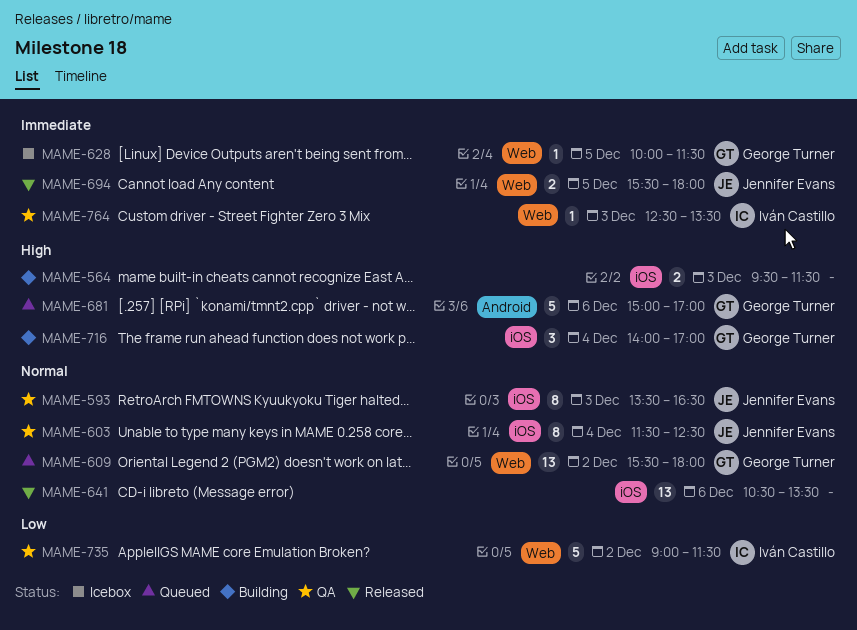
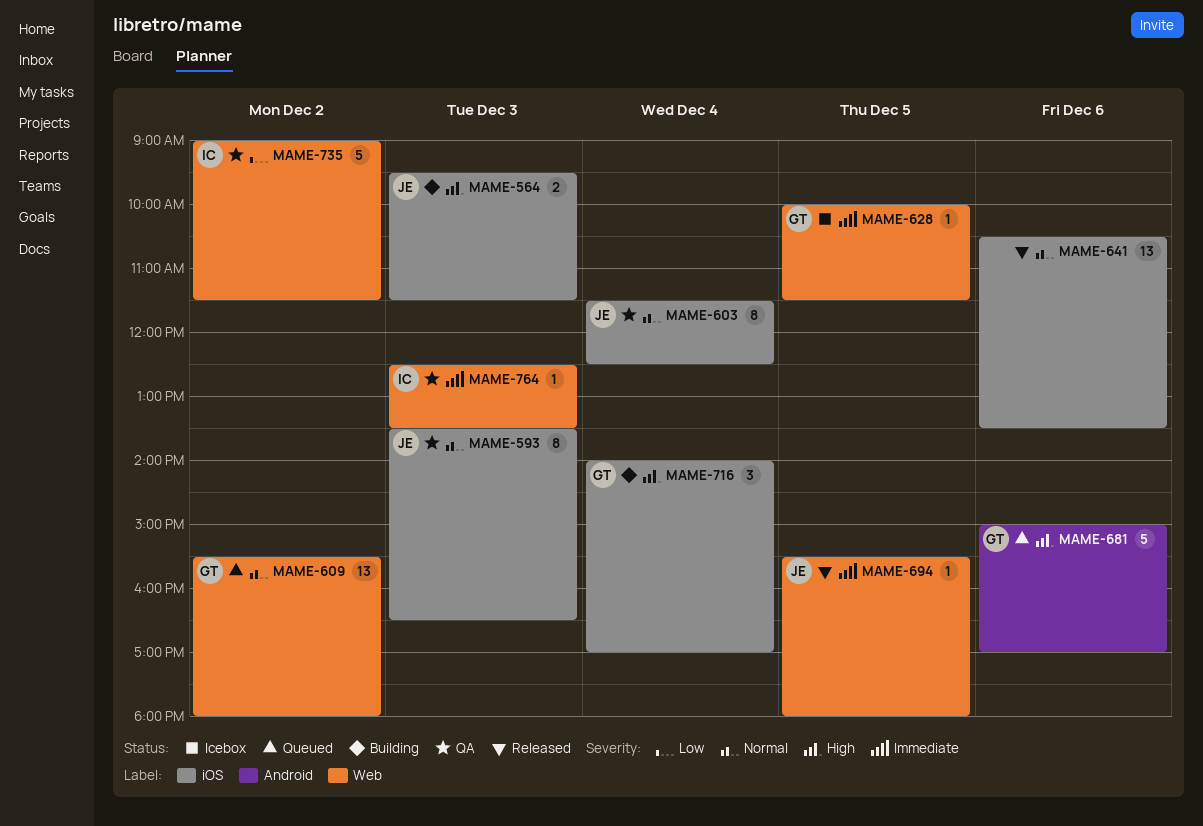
MAME-564, owner: none -> Jennifer Evans
MAME-694, estimate: 2 -> 1

